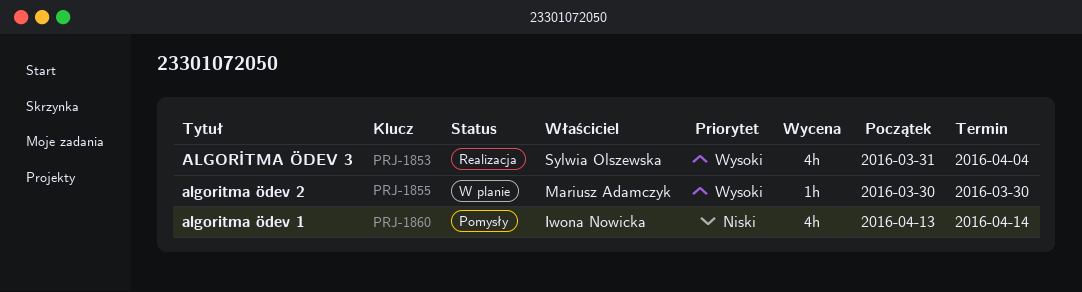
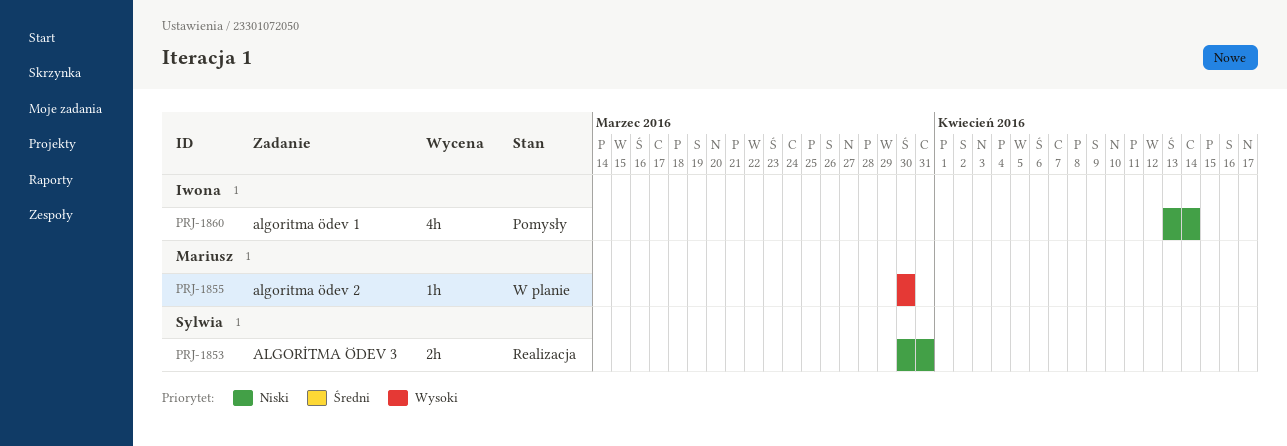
PRJ-1853, priority: Wysoki -> Niski
PRJ-1853, estimate: 4h -> 2h
PRJ-1853, start: Mar 31 -> Mar 30
PRJ-1853, due: Apr 4 -> Mar 31

